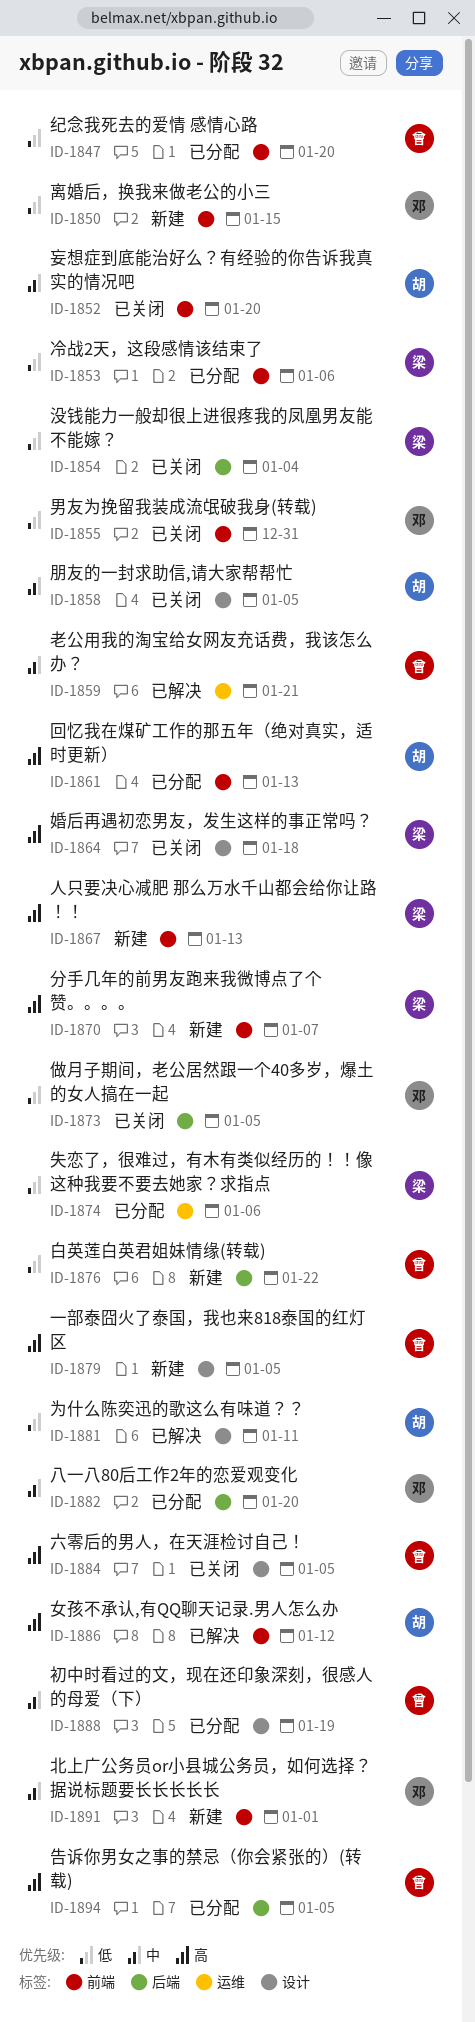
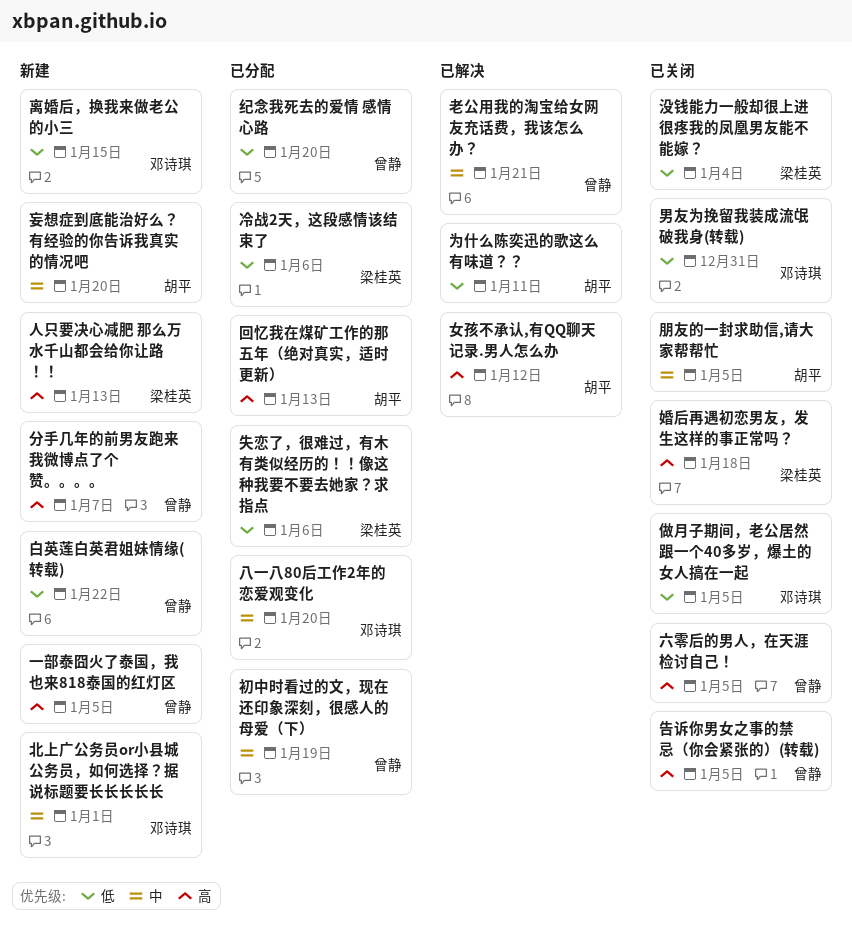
分手几年的前男友跑来我微博点了个赞。。。。, owner: 梁桂英 -> 曾静
告诉你男女之事的禁忌（你会紧张的）(转载), status: 已分配 -> 已关闭
妄想症到底能治好么？有经验的你告诉我真实的情况吧, status: 已关闭 -> 新建

